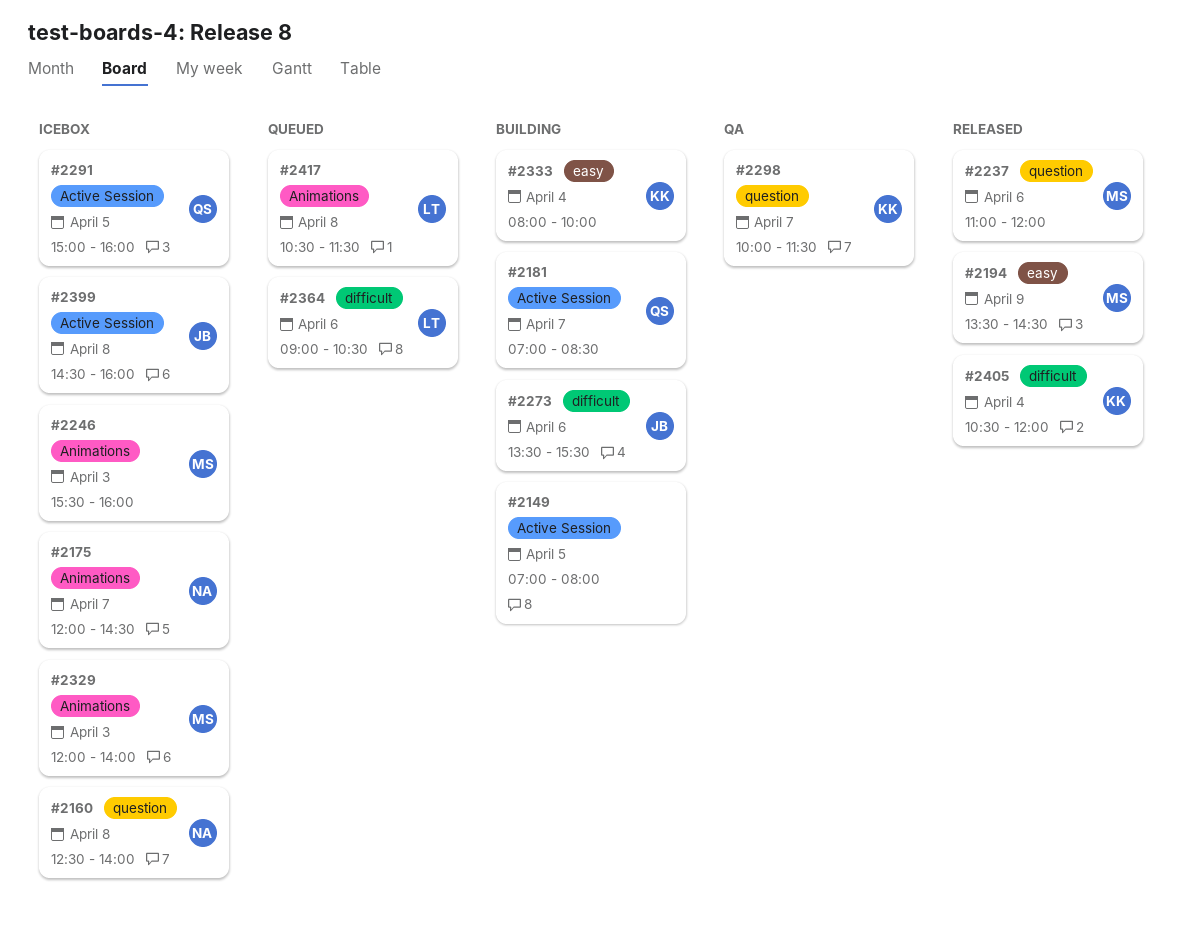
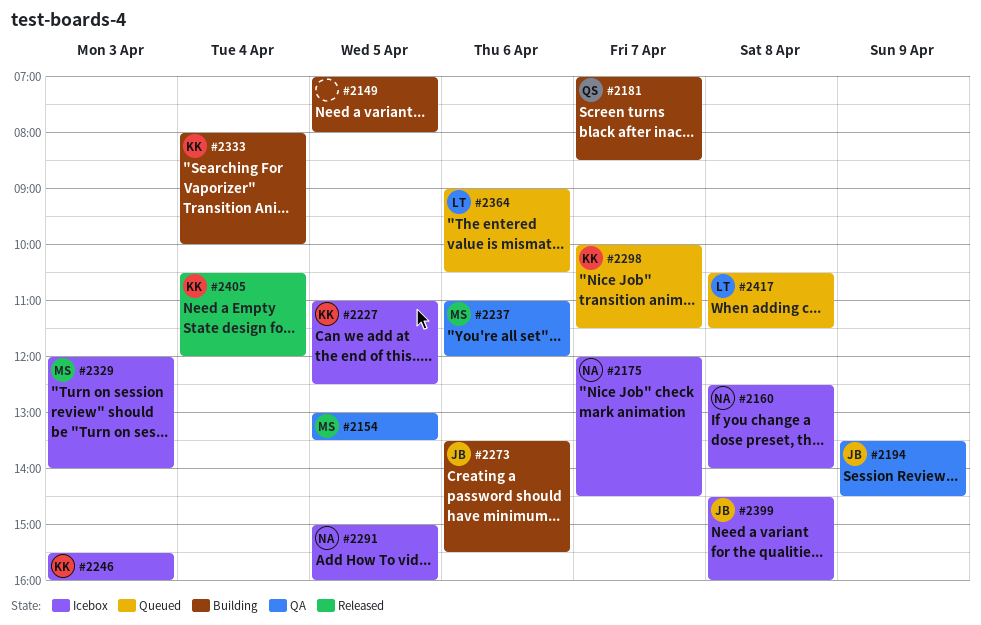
#2154: none -> present
#2194, status: Released -> QA
#2194, owner: MS -> JB
#2227: none -> present
#2237, status: Released -> QA
#2246, owner: MS -> KK
#2291, owner: QS -> NA
#2298, status: QA -> Queued

